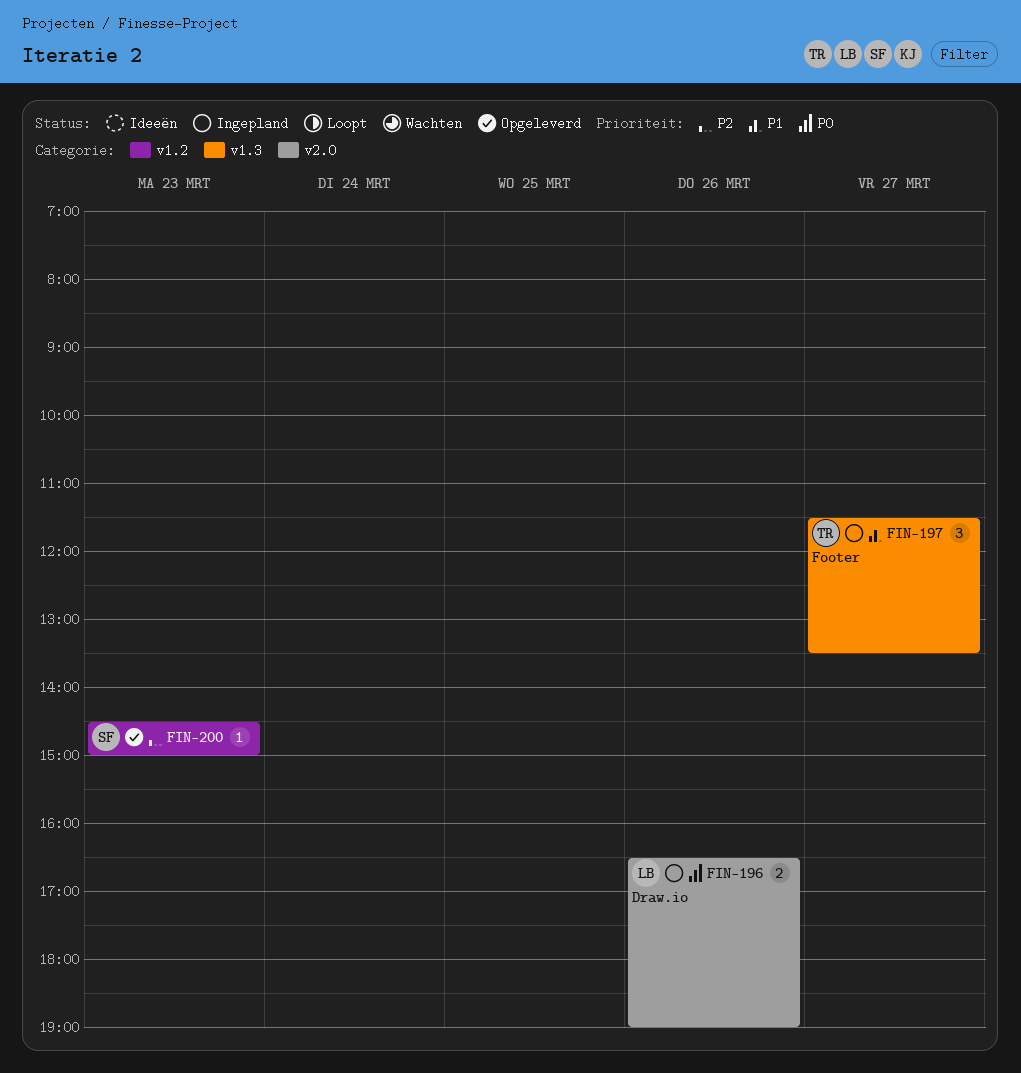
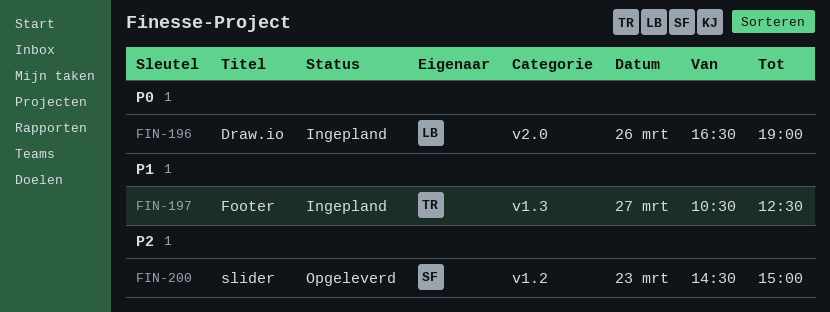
FIN-197, begins: 11:30 -> 10:30
FIN-197, ends: 13:30 -> 12:30

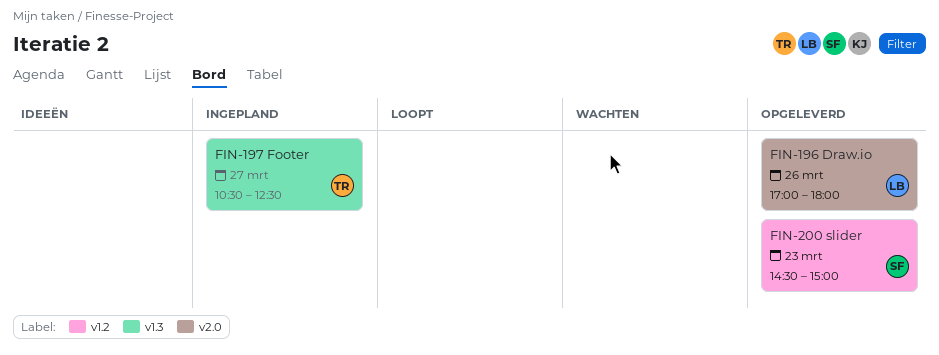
FIN-196, status: Ingepland -> Opgeleverd
FIN-196, begins: 16:30 -> 17:00
FIN-196, ends: 19:00 -> 18:00

